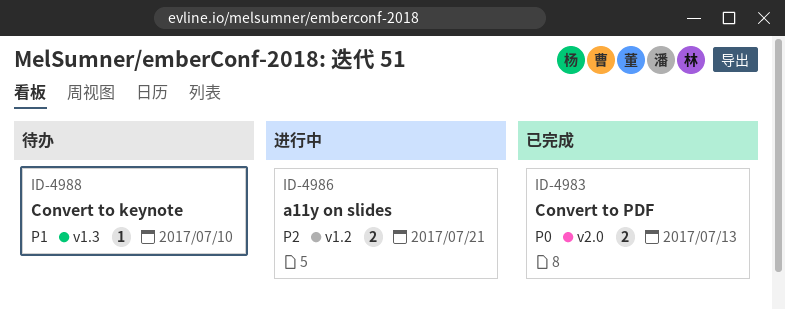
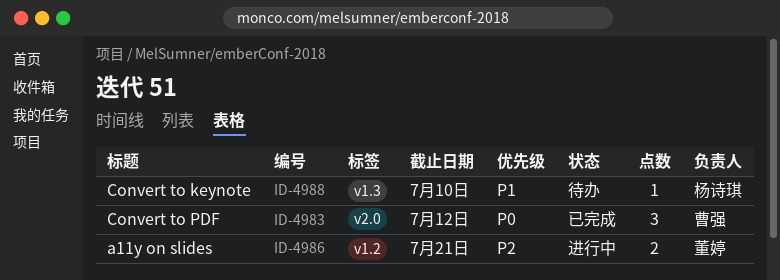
ID-4983, estimate: 2 -> 3
ID-4983, due: Jul 13 -> Jul 12

